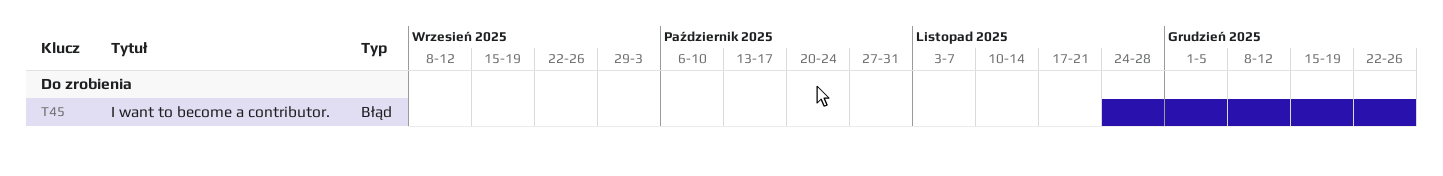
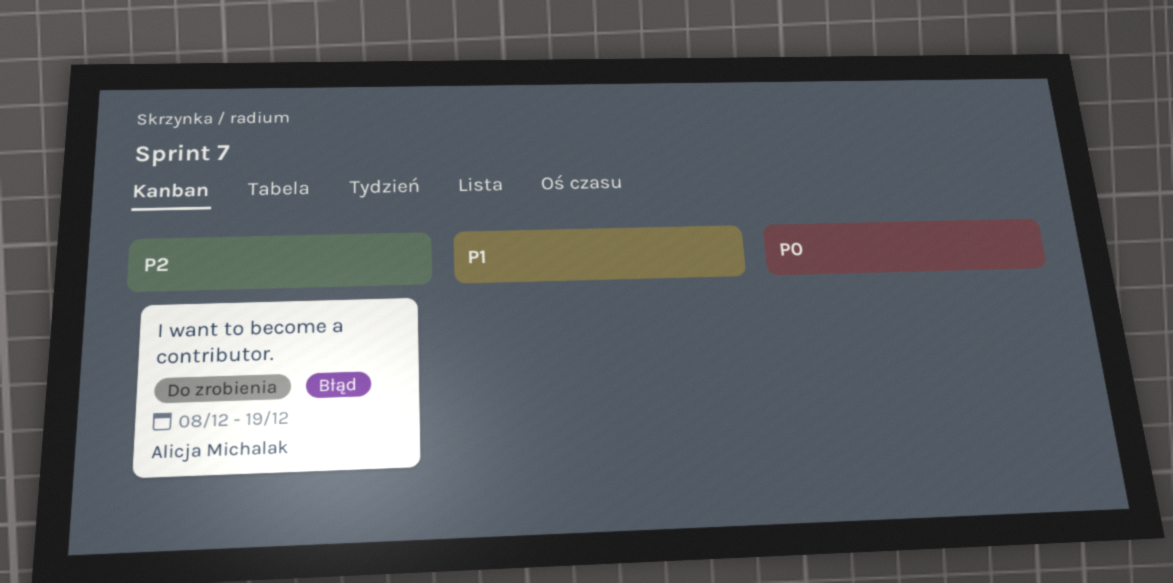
I want to become a contributor., start: Nov 24 -> Dec 8
I want to become a contributor., due: Dec 26 -> Dec 19

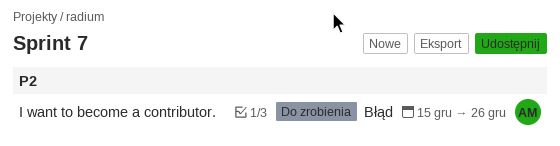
I want to become a contributor., start: Dec 8 -> Dec 15
I want to become a contributor., due: Dec 19 -> Dec 26

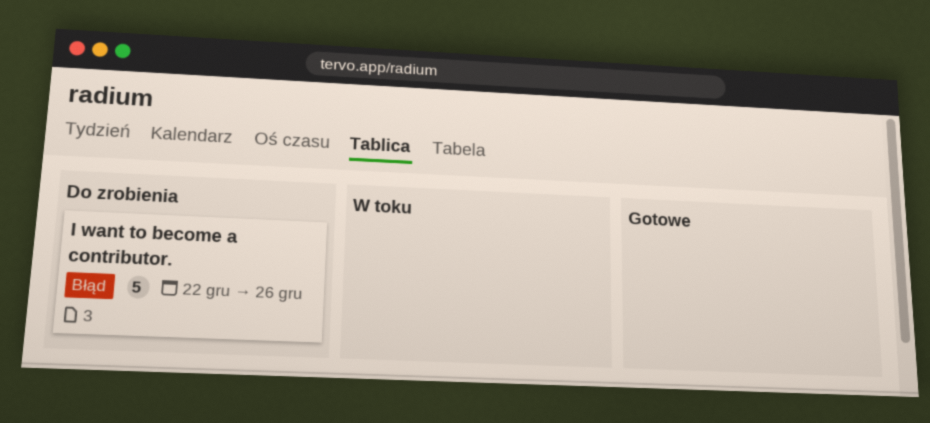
I want to become a contributor., start: Dec 15 -> Dec 22

